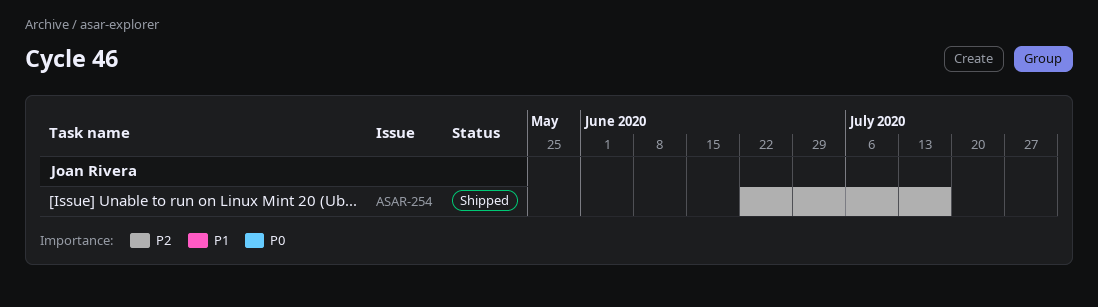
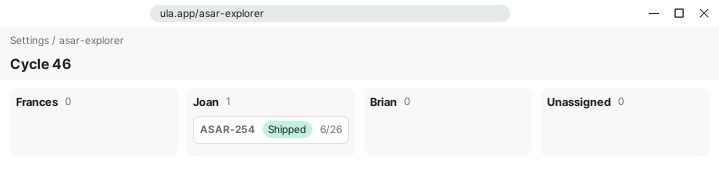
ASAR-254, due: Jul 17 -> Jun 26

